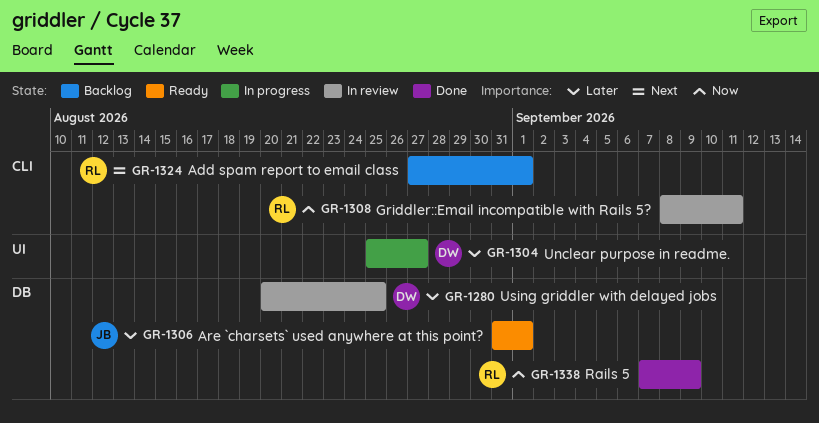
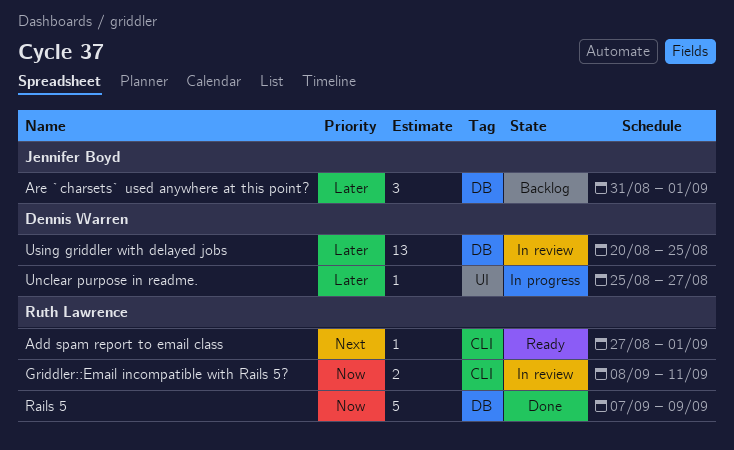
Add spam report to email class, status: Backlog -> Ready
Are `charsets` used anywhere at this point?, status: Ready -> Backlog

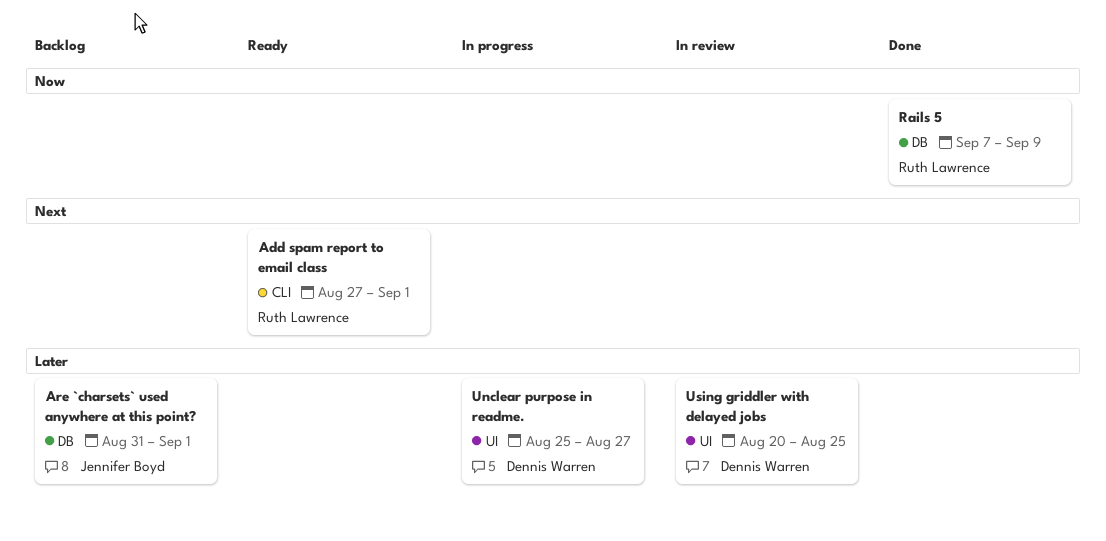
Griddler::Email incompatible with Rails 5?: present -> none
Using griddler with delayed jobs, label: DB -> UI

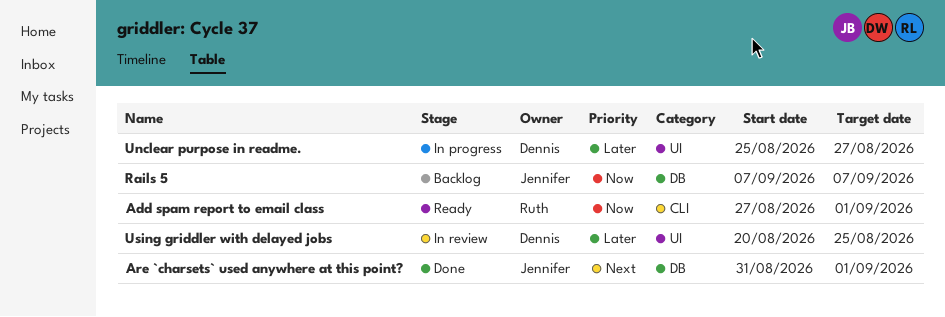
Add spam report to email class, priority: Next -> Now
Are `charsets` used anywhere at this point?, status: Backlog -> Done
Are `charsets` used anywhere at this point?, priority: Later -> Next
Rails 5, status: Done -> Backlog
Rails 5, owner: Ruth Lawrence -> Jennifer Boyd
Rails 5, due: Sep 9 -> Sep 7

